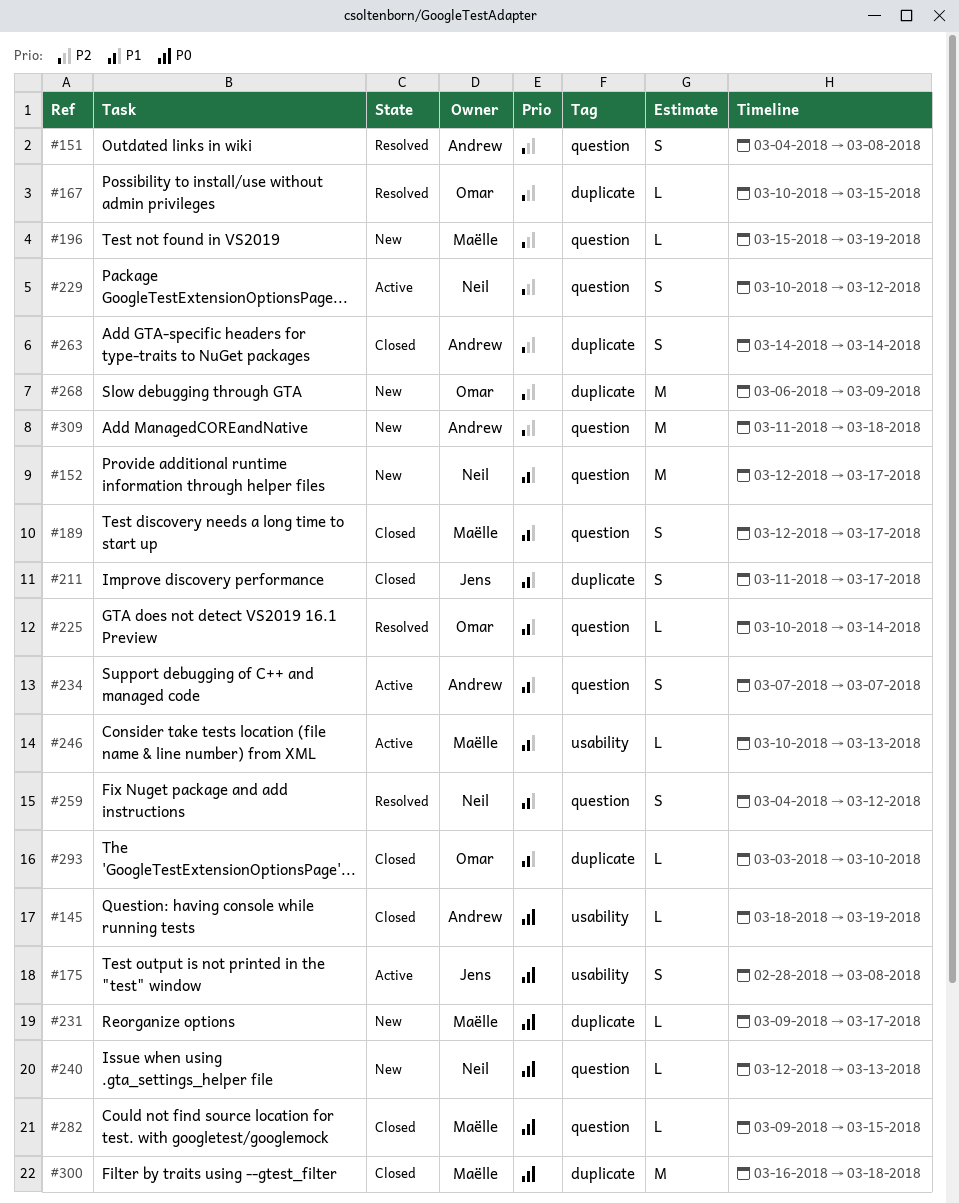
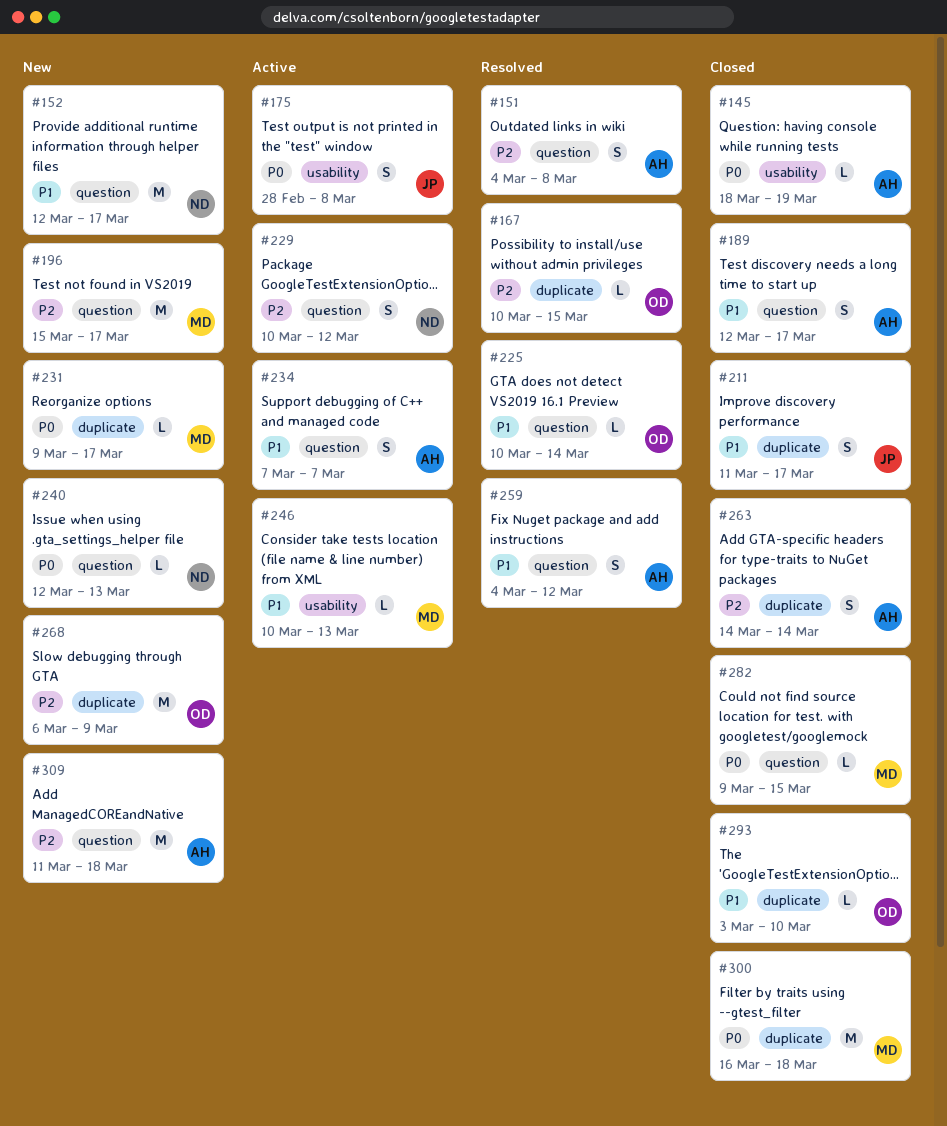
#189, owner: Maëlle -> Andrew
#196, estimate: L -> M
#196, due: Mar 19 -> Mar 17
#259, owner: Neil -> Andrew

